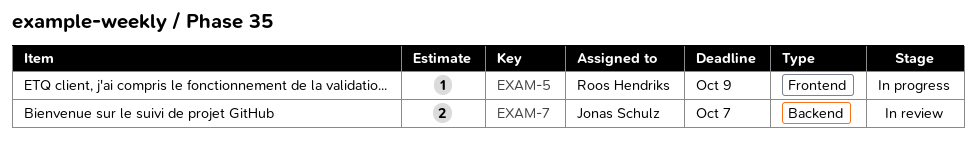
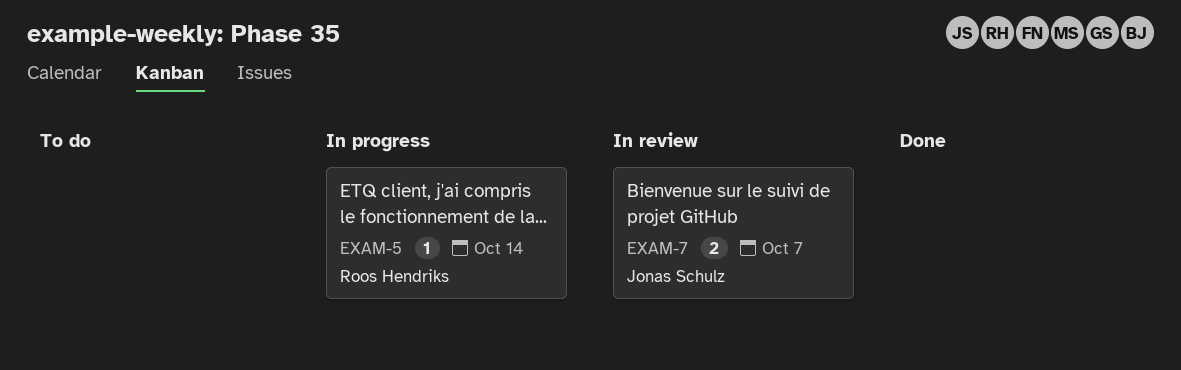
EXAM-5, due: Oct 9 -> Oct 14

